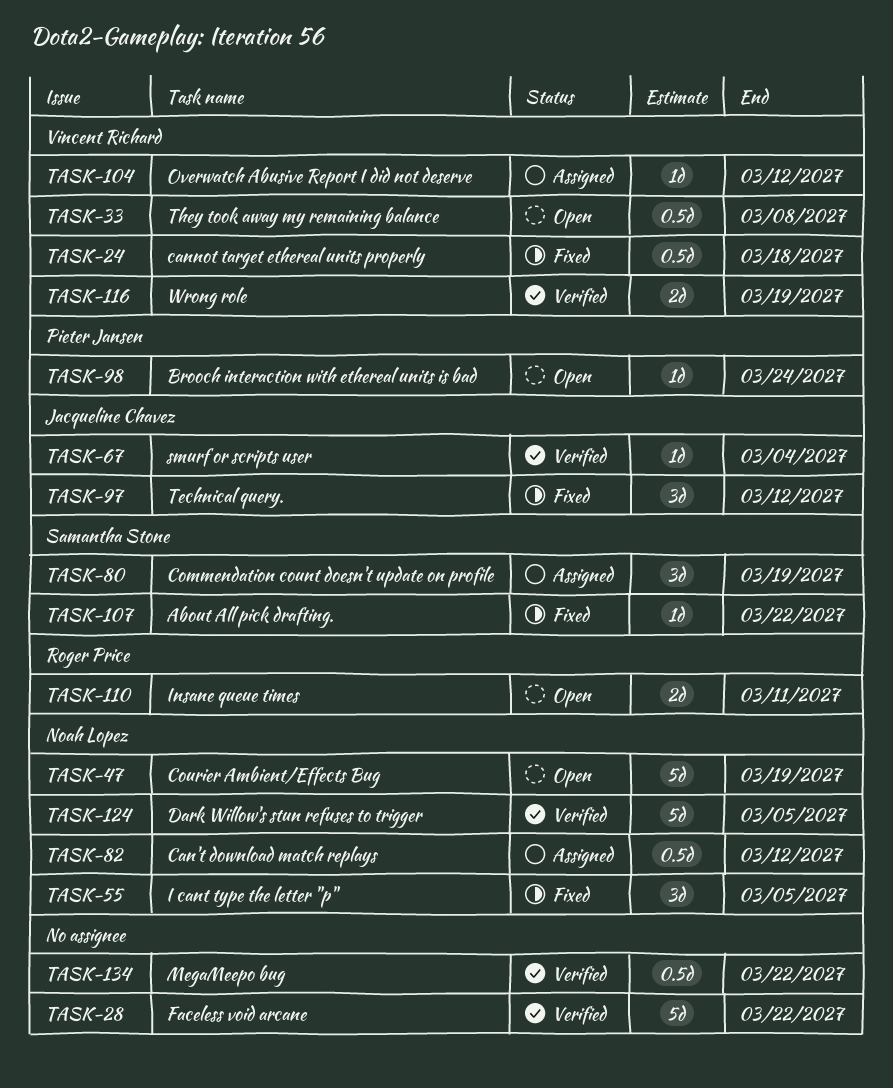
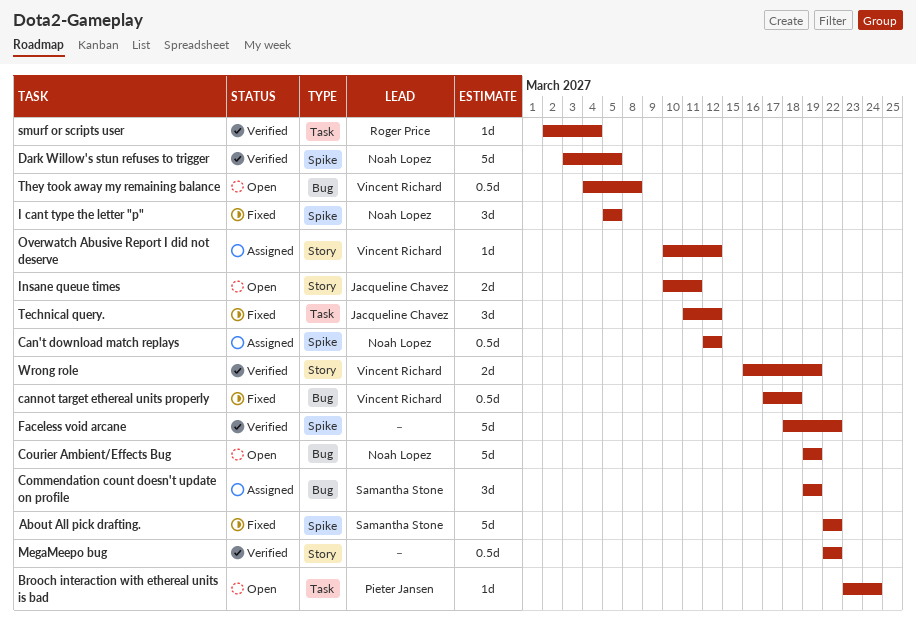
About All pick drafting., estimate: 1d -> 5d
Insane queue times, owner: Roger Price -> Jacqueline Chavez
smurf or scripts user, owner: Jacqueline Chavez -> Roger Price

